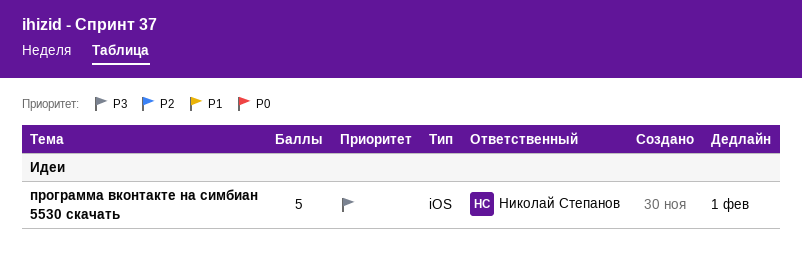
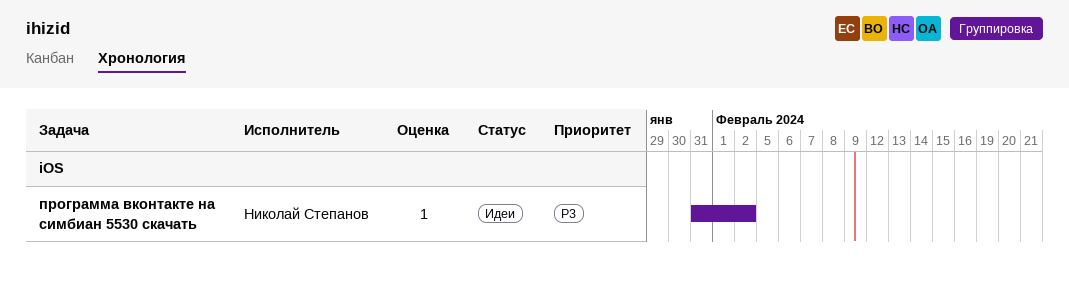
программа вконтакте на симбиан 5530 скачать, estimate: 5 -> 1
программа вконтакте на симбиан 5530 скачать, due: Feb 1 -> Feb 2

